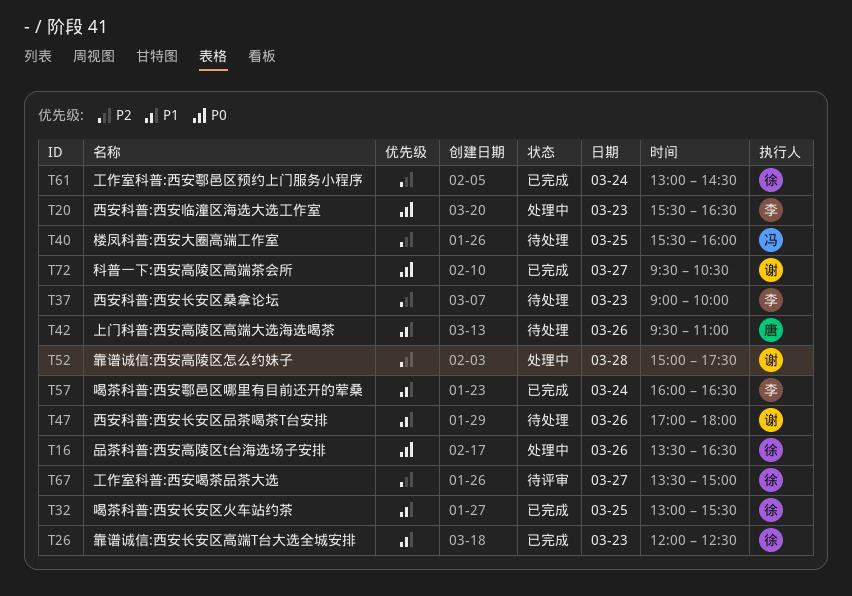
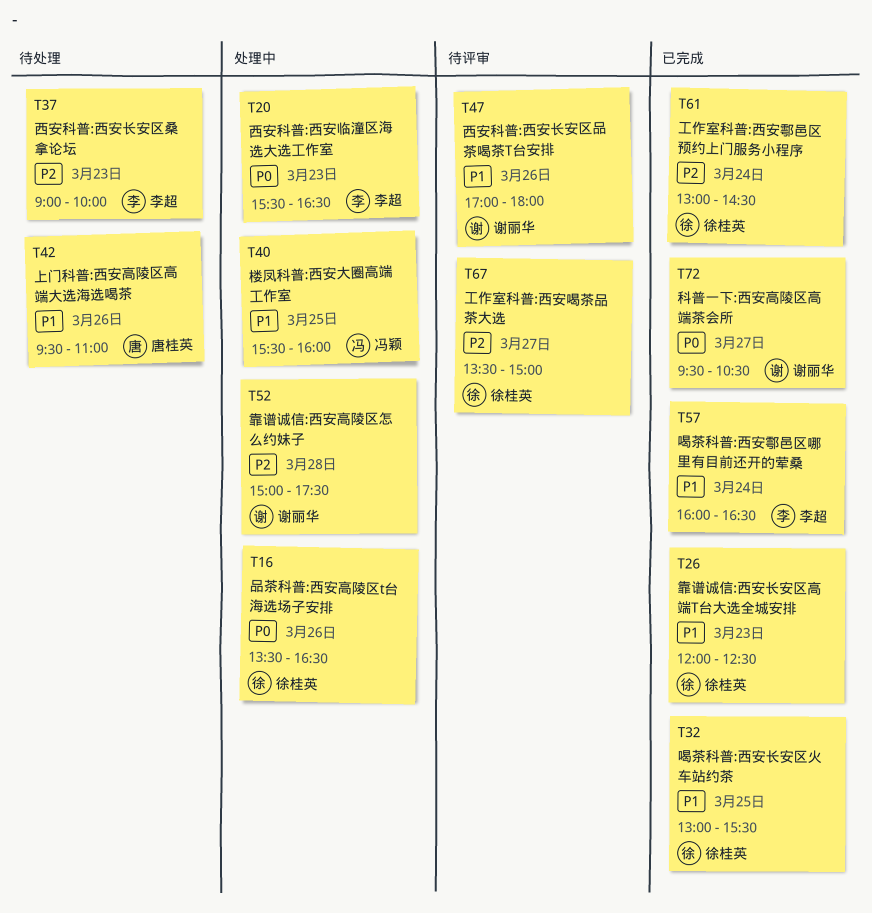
T40, status: 待处理 -> 处理中
T40, priority: P2 -> P1
T47, status: 待处理 -> 待评审

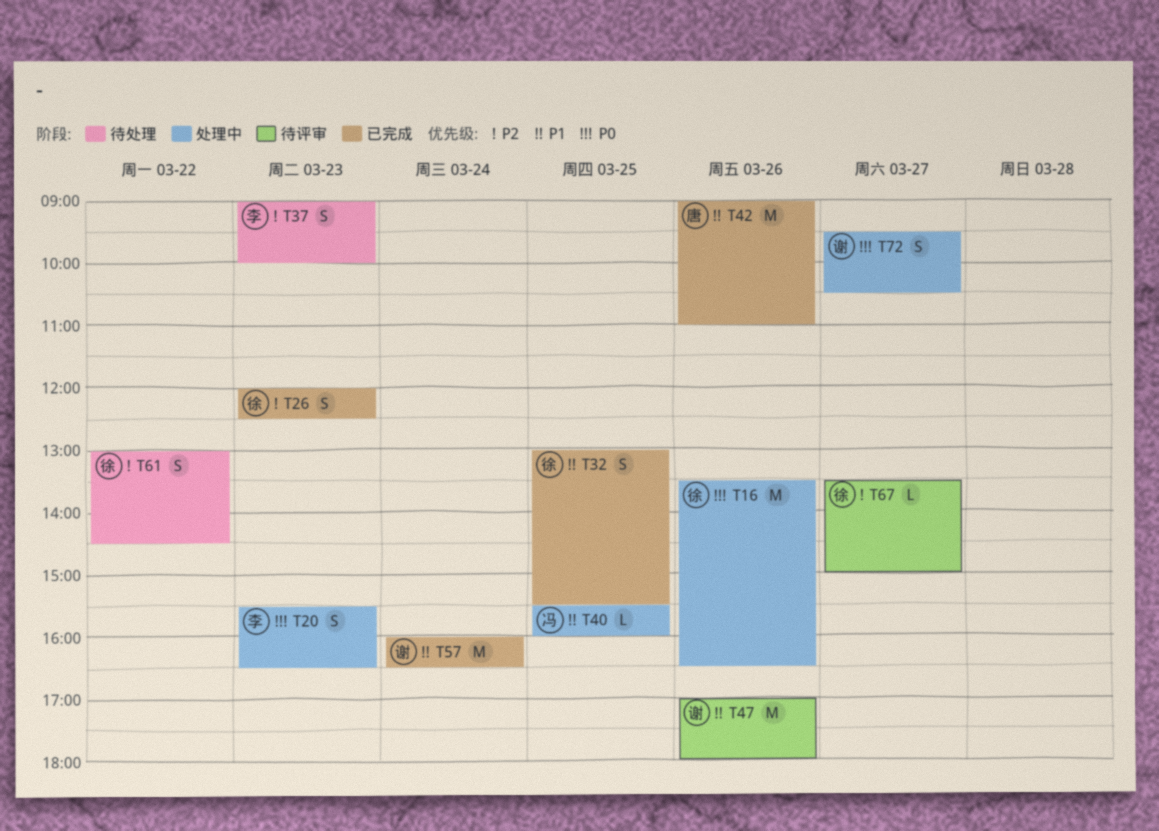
T26, priority: P1 -> P2
T42, status: 待处理 -> 已完成
T42, begins: 09:30 -> 09:00
T52: present -> none
T57, owner: 李超 -> 谢丽华
T61, status: 已完成 -> 待处理
T61, day: Mar 24 -> Mar 22
T72, status: 已完成 -> 处理中

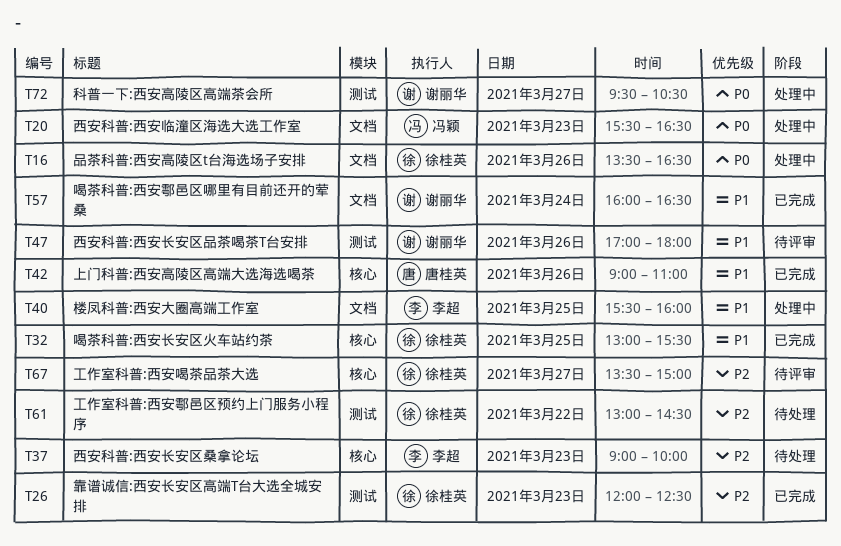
T20, owner: 李超 -> 冯颖
T40, owner: 冯颖 -> 李超

